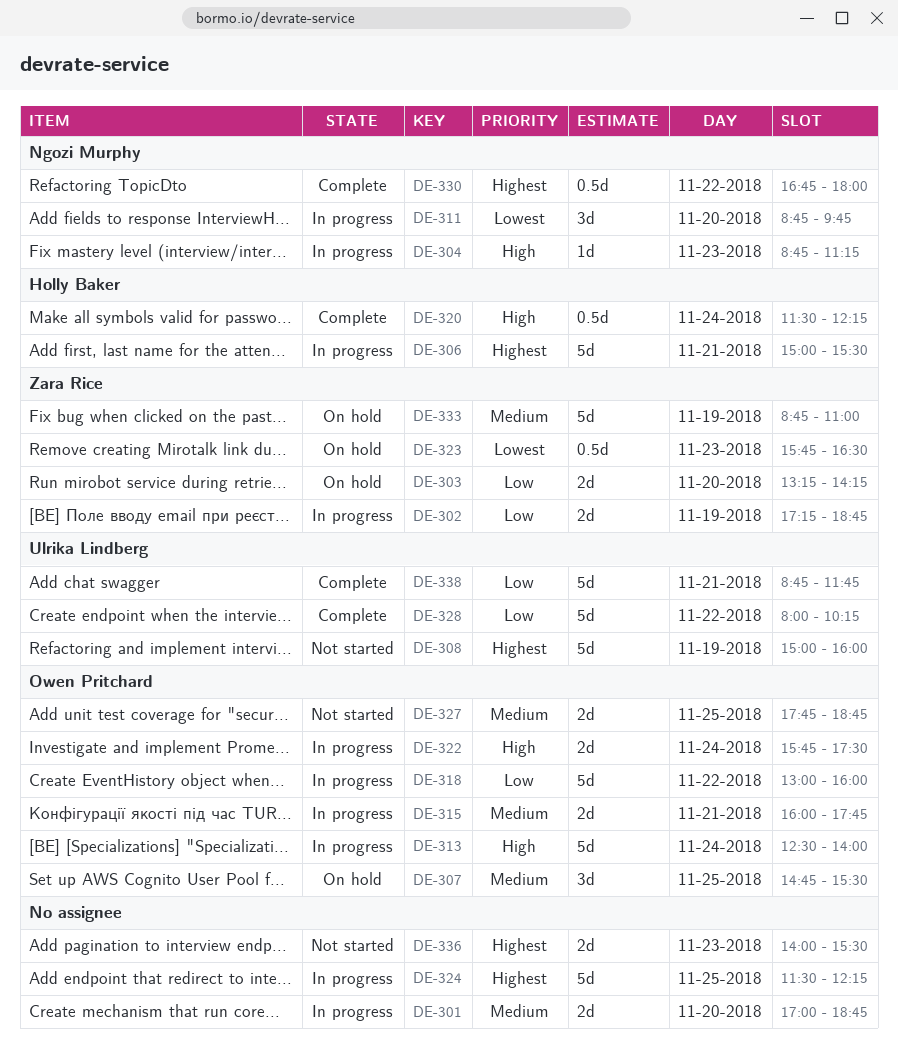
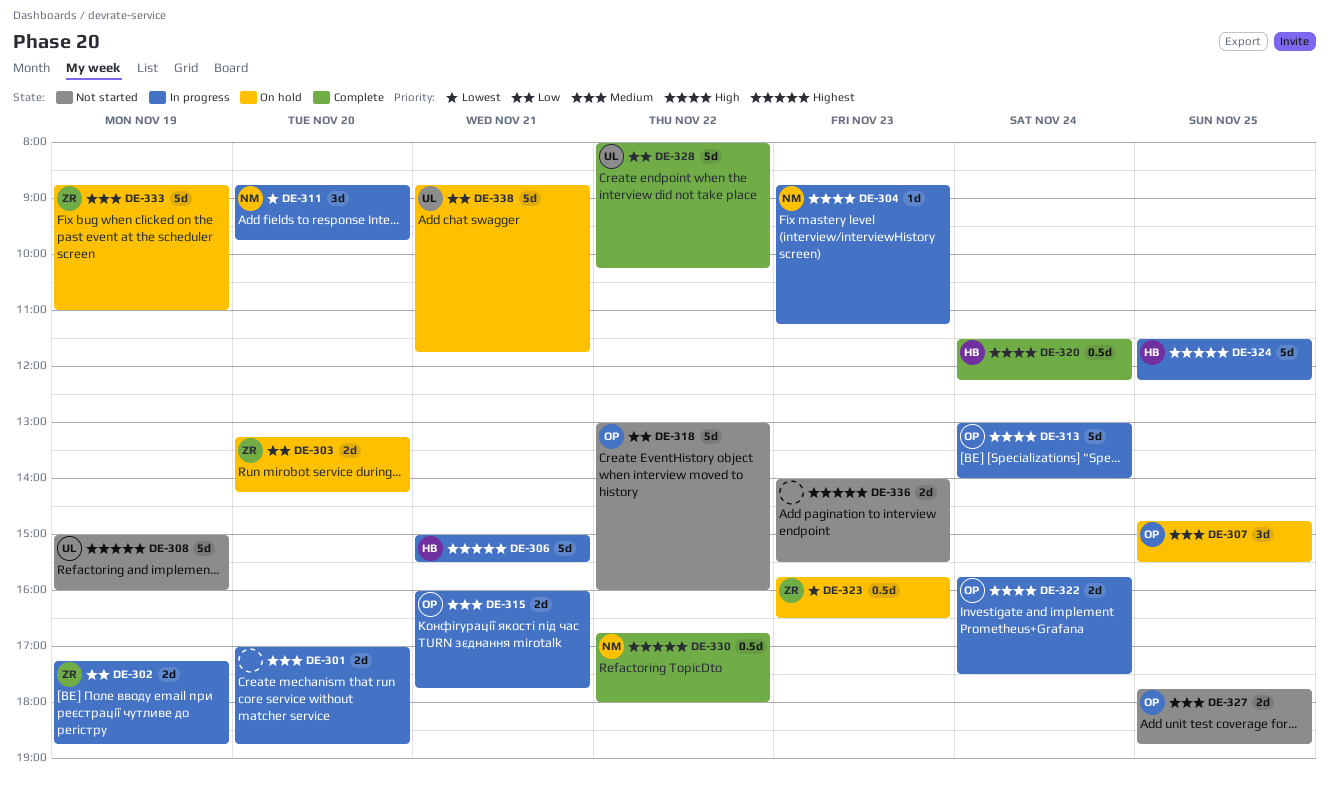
DE-313, begins: 12:30 -> 13:00
DE-318, status: In progress -> Not started
DE-324, owner: none -> Holly Baker
DE-338, status: Complete -> On hold

